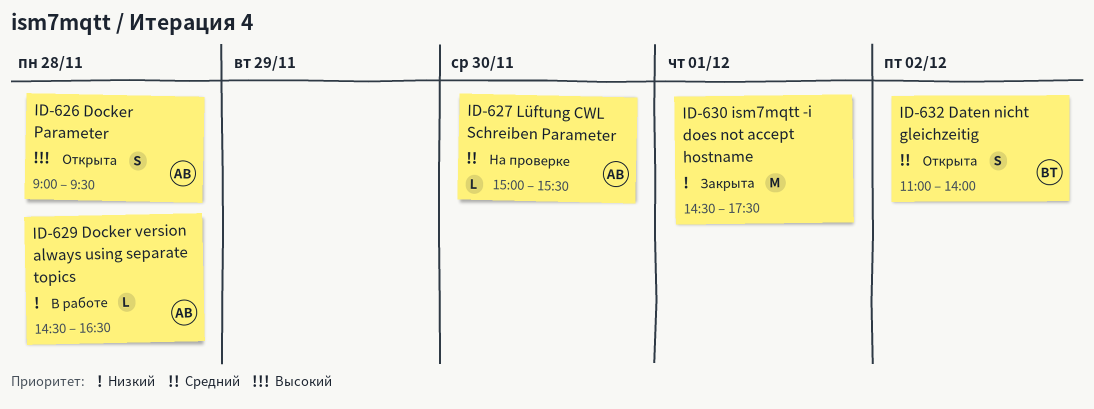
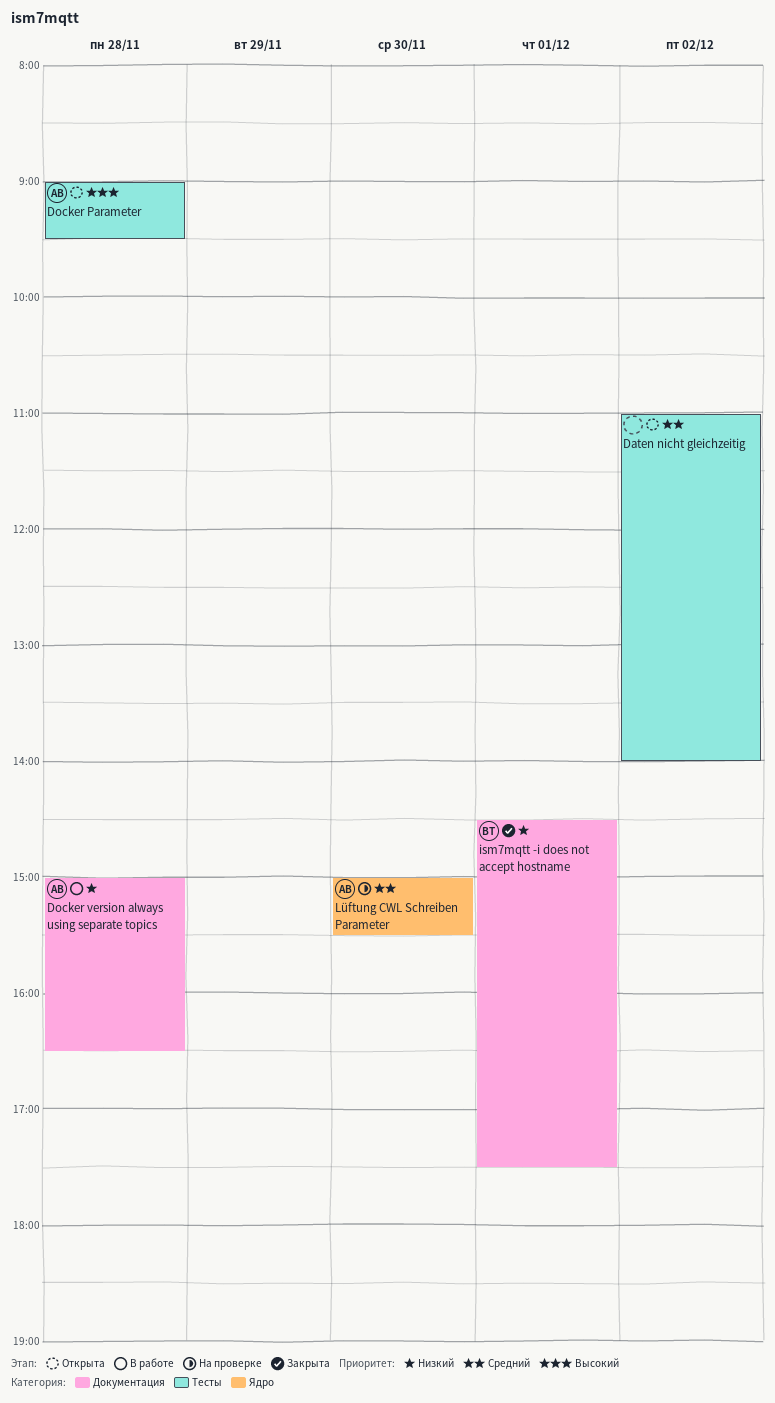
Daten nicht gleichzeitig, owner: ВТ -> none
Docker version always using separate topics, begins: 14:30 -> 15:00
ism7mqtt -i does not accept hostname, owner: none -> ВТ

